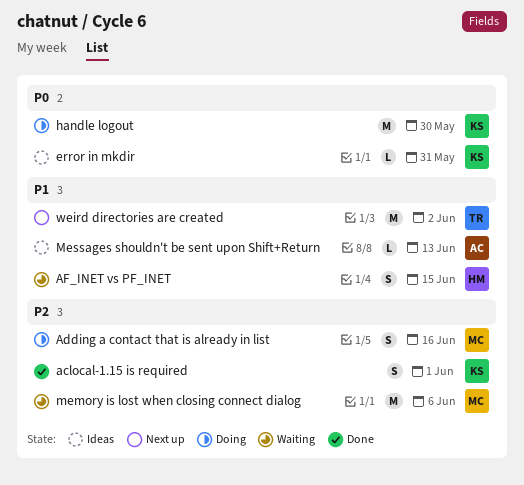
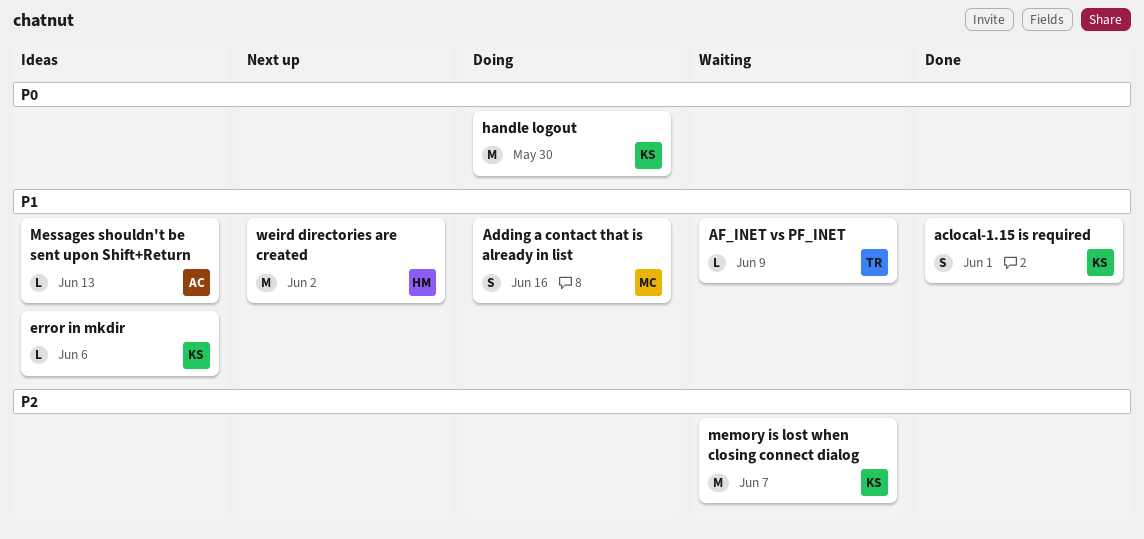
aclocal-1.15 is required, priority: P2 -> P1
Adding a contact that is already in list, priority: P2 -> P1
AF_INET vs PF_INET, owner: HM -> TR
AF_INET vs PF_INET, estimate: S -> L
AF_INET vs PF_INET, due: Jun 15 -> Jun 9
error in mkdir, priority: P0 -> P1
error in mkdir, due: May 31 -> Jun 6
memory is lost when closing connect dialog, owner: MC -> KS
memory is lost when closing connect dialog, due: Jun 6 -> Jun 7
weird directories are created, owner: TR -> HM

